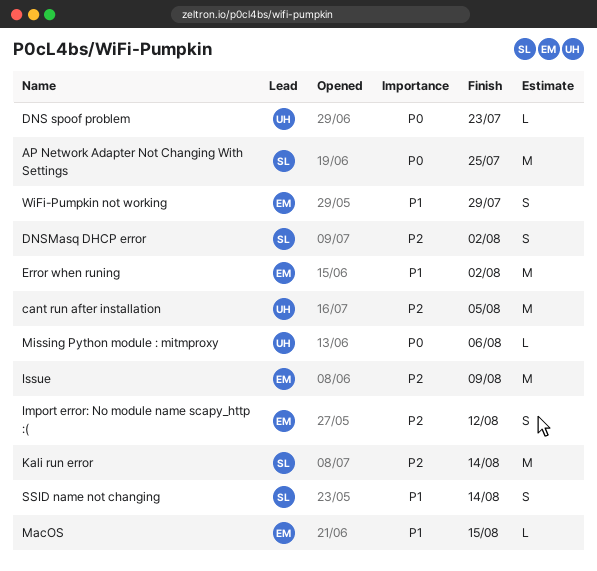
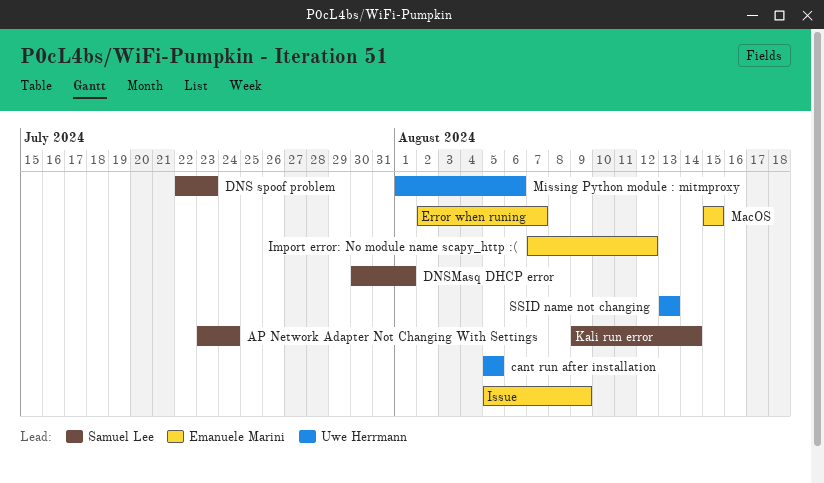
AP Network Adapter Not Changing With Settings, due: Jul 25 -> Jul 24
DNS spoof problem, owner: Uwe Herrmann -> Samuel Lee
DNSMasq DHCP error, due: Aug 2 -> Aug 1
Error when runing, due: Aug 2 -> Aug 7
SSID name not changing, owner: Samuel Lee -> Uwe Herrmann
SSID name not changing, due: Aug 14 -> Aug 13
WiFi-Pumpkin not working: present -> none

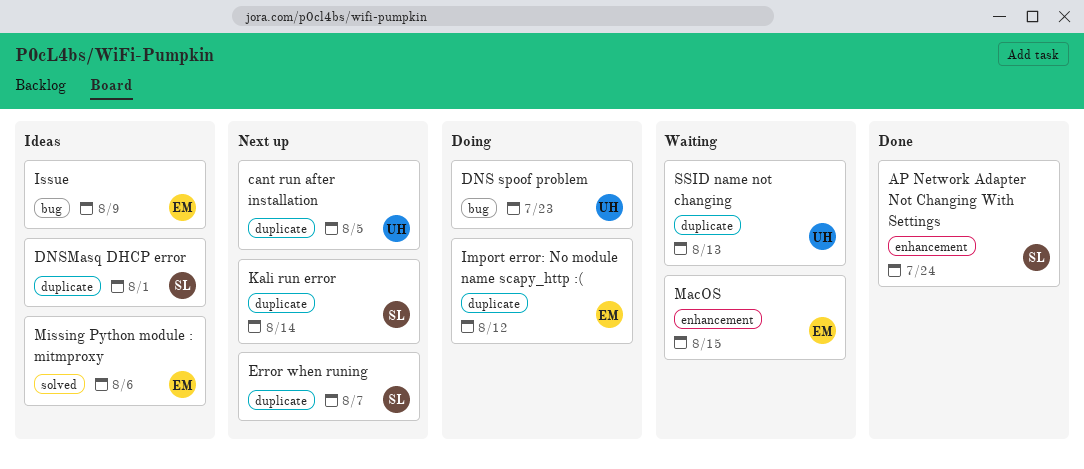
DNS spoof problem, owner: Samuel Lee -> Uwe Herrmann
Error when runing, owner: Emanuele Marini -> Samuel Lee
Missing Python module : mitmproxy, owner: Uwe Herrmann -> Emanuele Marini

